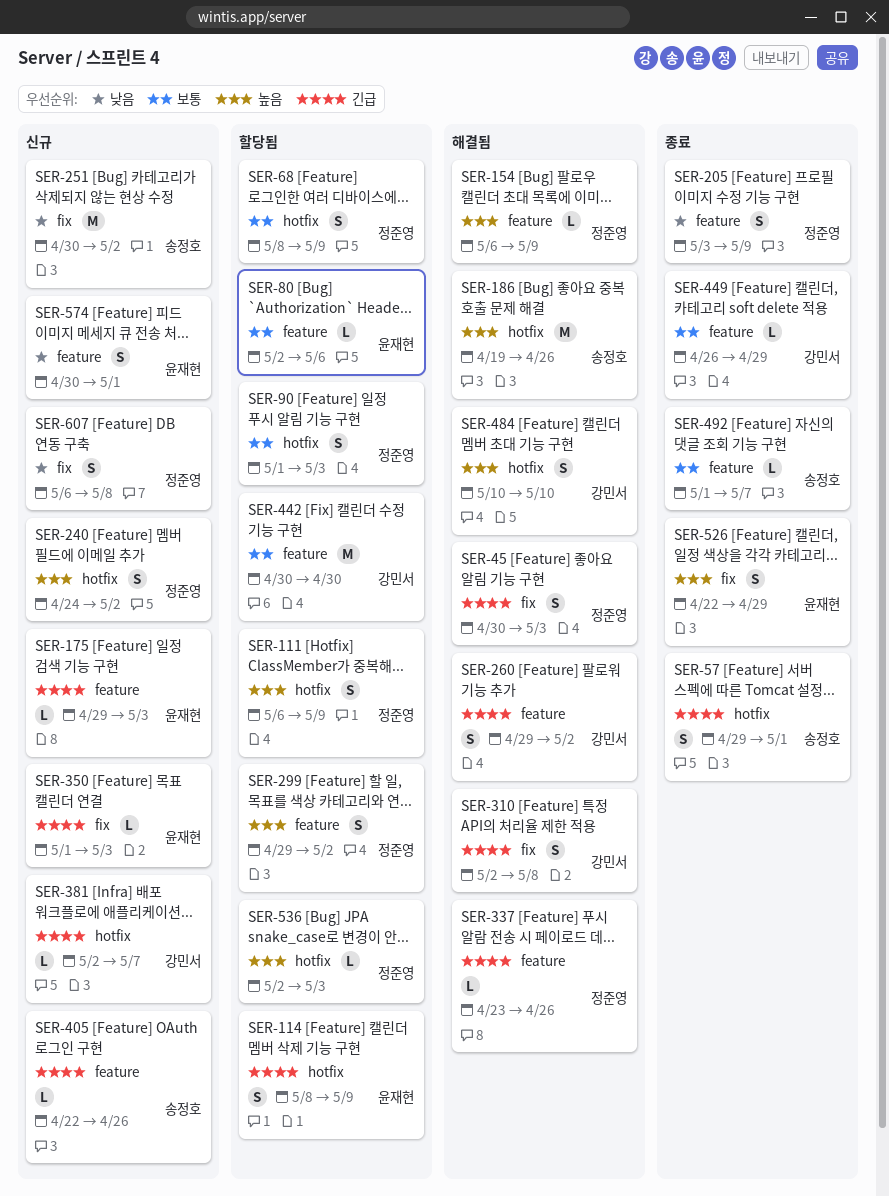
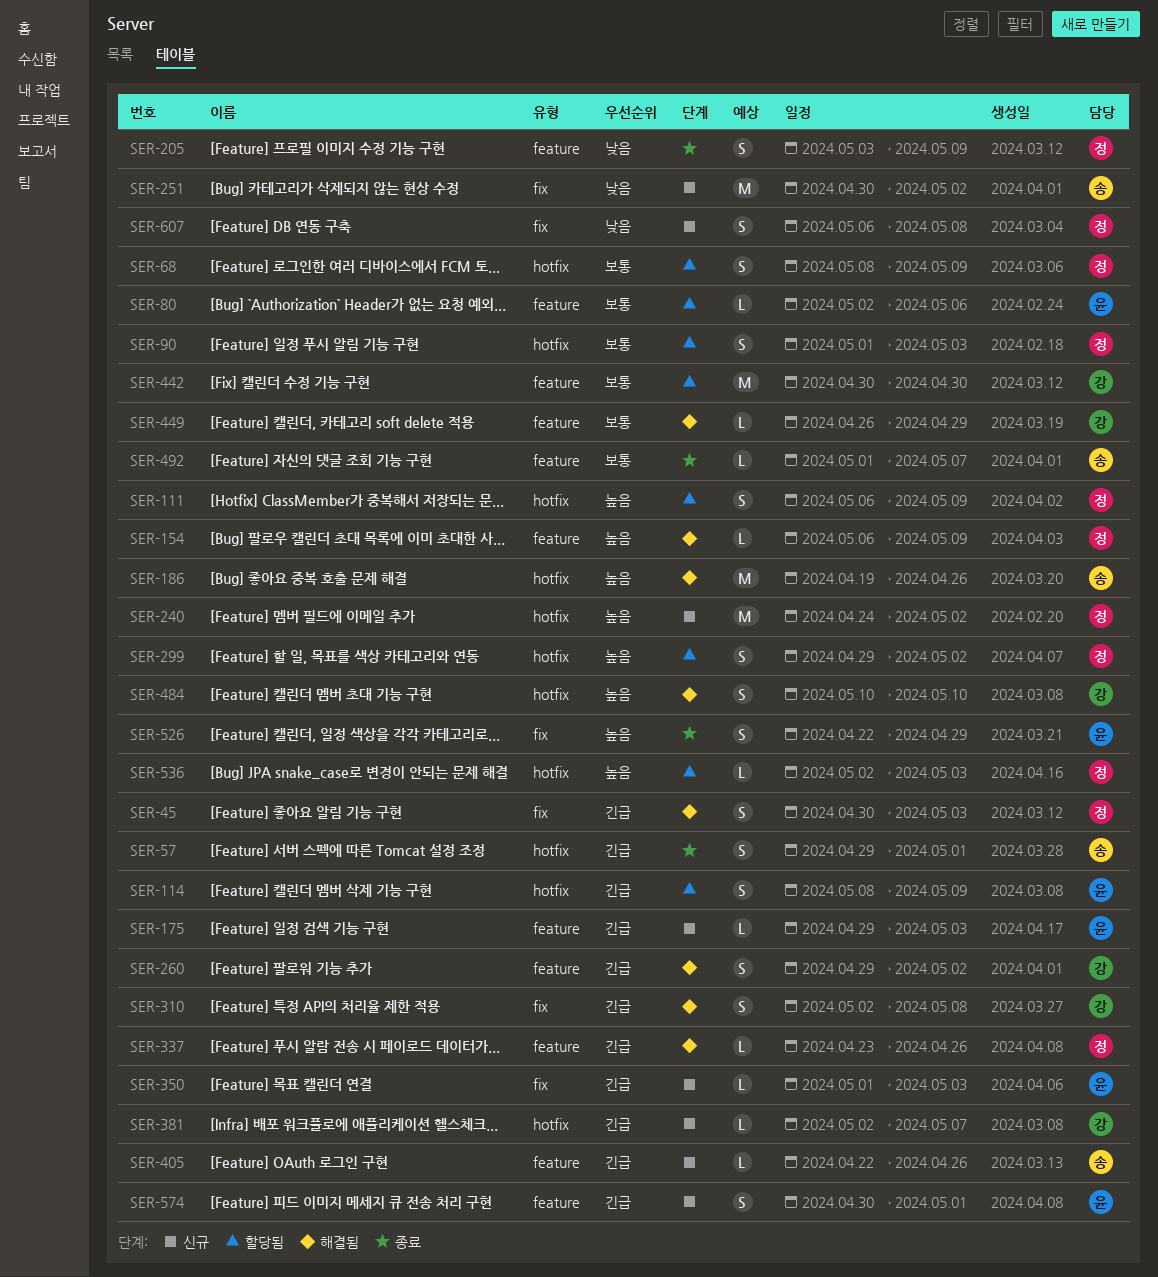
SER-240, estimate: S -> M
SER-299, label: feature -> hotfix
SER-449, status: 종료 -> 해결됨
SER-574, priority: 낮음 -> 긴급

